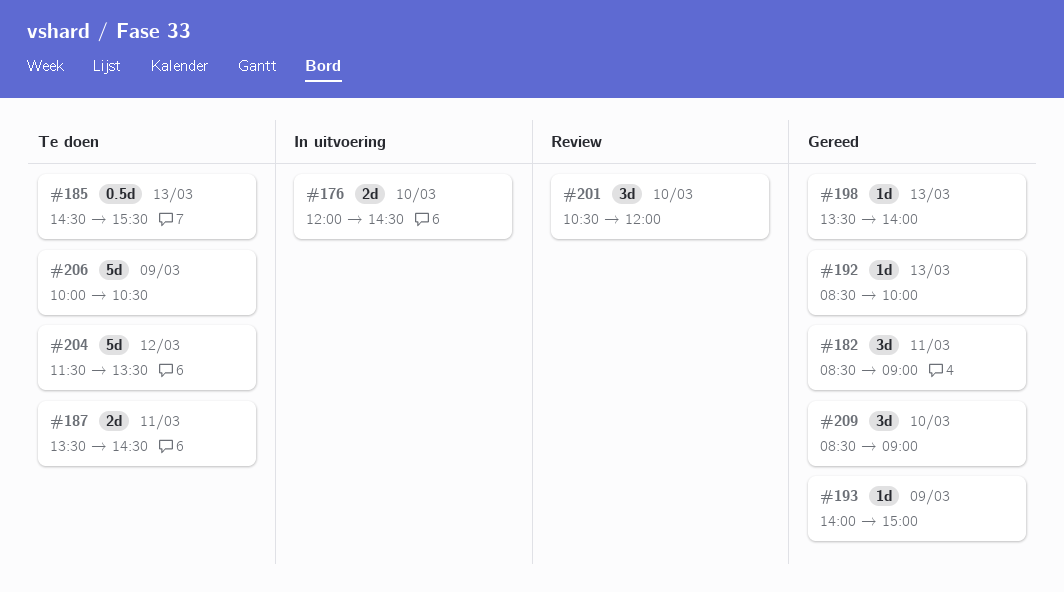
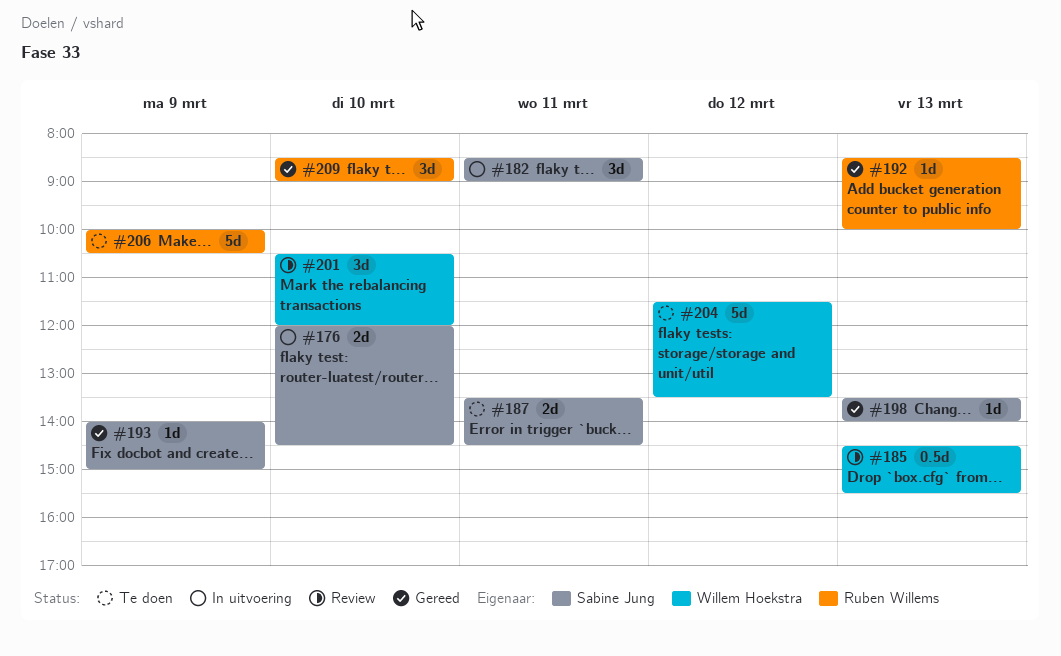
#182, status: Gereed -> In uitvoering
#185, status: Te doen -> Review

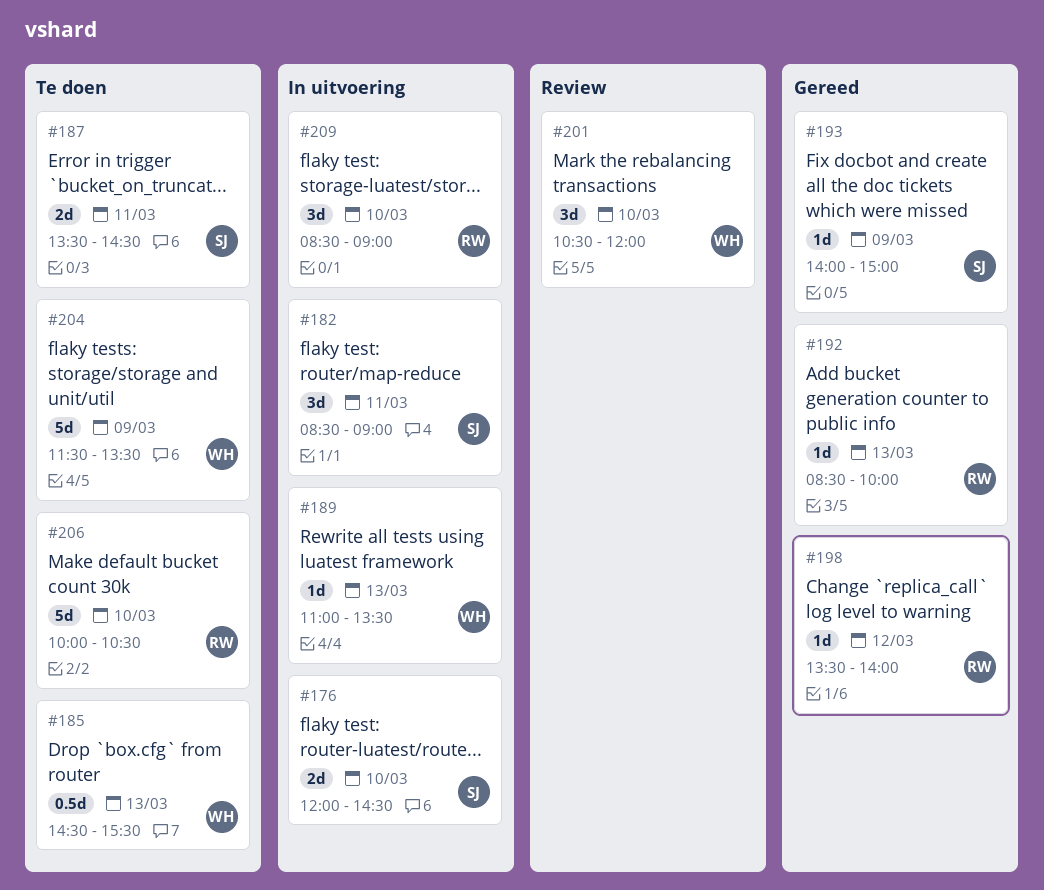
#185, status: Review -> Te doen
#189: none -> present
#198, owner: Sabine Jung -> Ruben Willems
#198, day: Mar 13 -> Mar 12
#204, day: Mar 12 -> Mar 9
#206, day: Mar 9 -> Mar 10
#209, status: Gereed -> In uitvoering

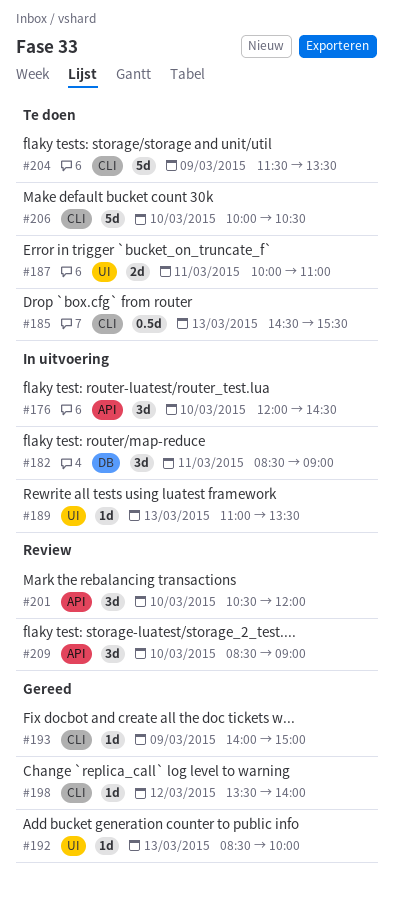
#176, estimate: 2d -> 3d
#187, begins: 13:30 -> 10:00
#187, ends: 14:30 -> 11:00
#209, status: In uitvoering -> Review

